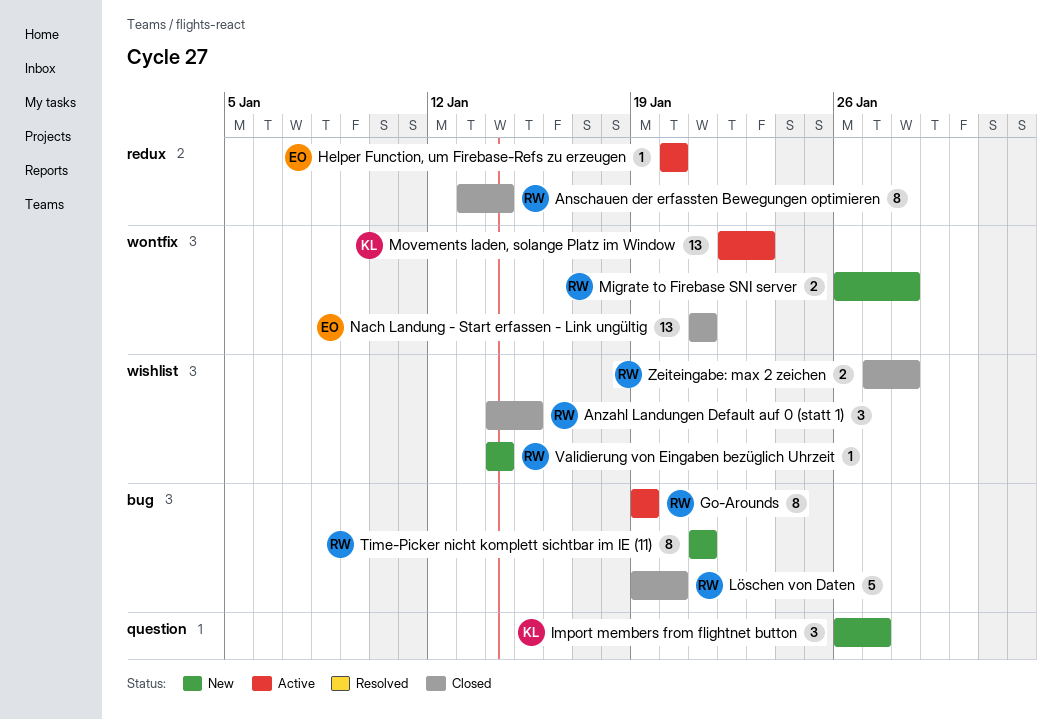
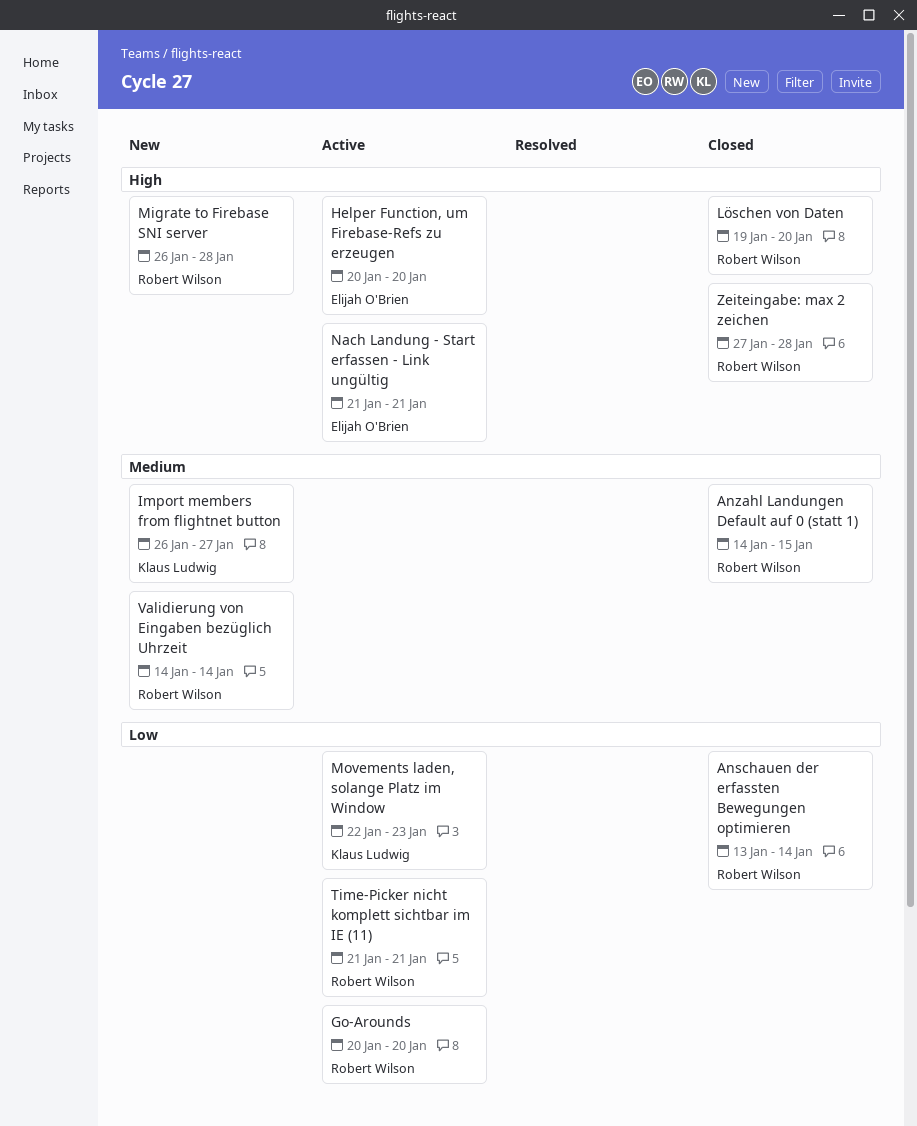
Go-Arounds, start: Jan 19 -> Jan 20
Go-Arounds, due: Jan 19 -> Jan 20
Nach Landung - Start erfassen - Link ungültig, status: Closed -> Active
Time-Picker nicht komplett sichtbar im IE (11), status: New -> Active

